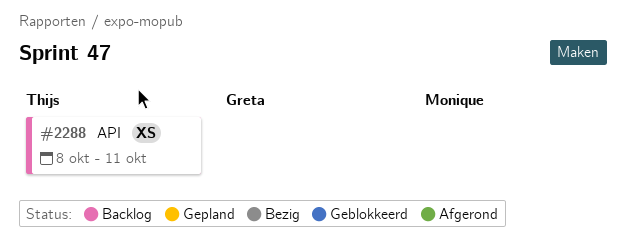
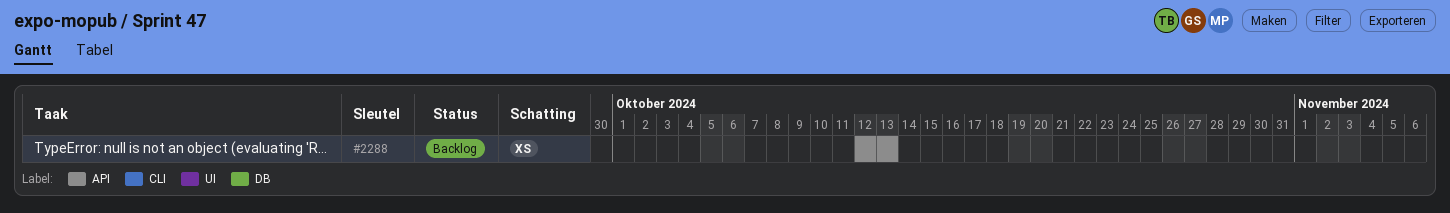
#2288, start: Oct 8 -> Oct 12
#2288, due: Oct 11 -> Oct 13

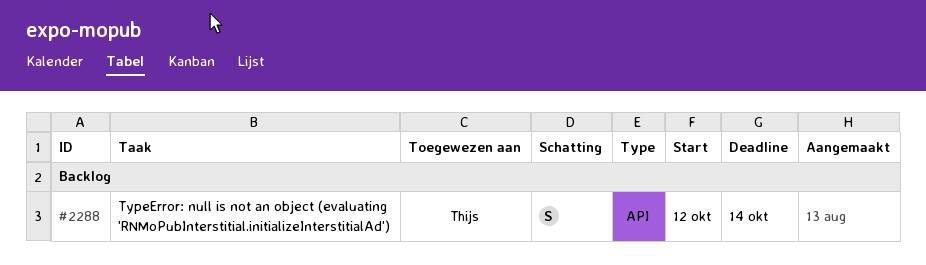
#2288, estimate: XS -> S
#2288, due: Oct 13 -> Oct 14

